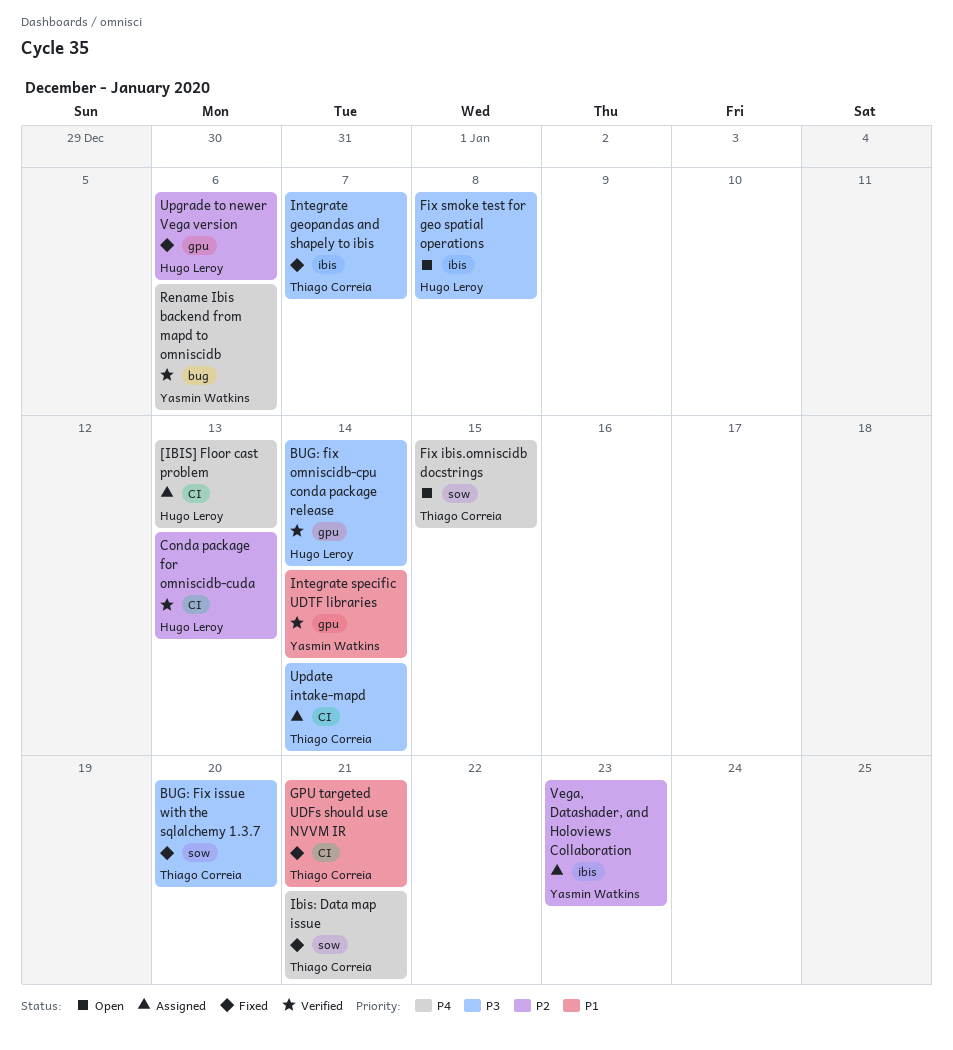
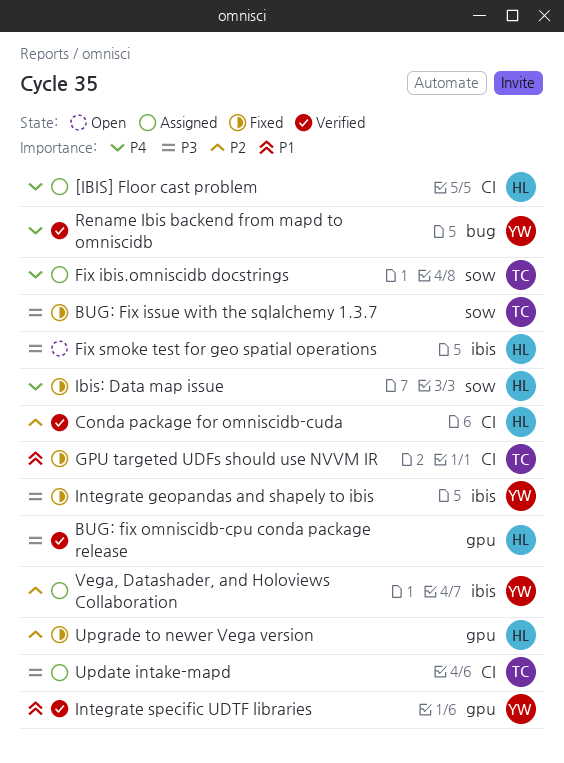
Fix ibis.omniscidb docstrings, status: Open -> Assigned
Ibis: Data map issue, owner: Thiago Correia -> Hugo Leroy
Integrate geopandas and shapely to ibis, owner: Thiago Correia -> Yasmin Watkins

